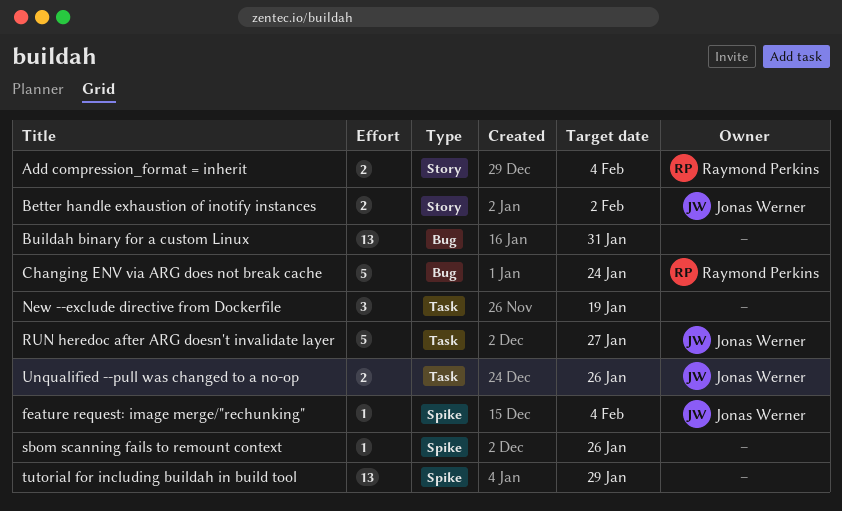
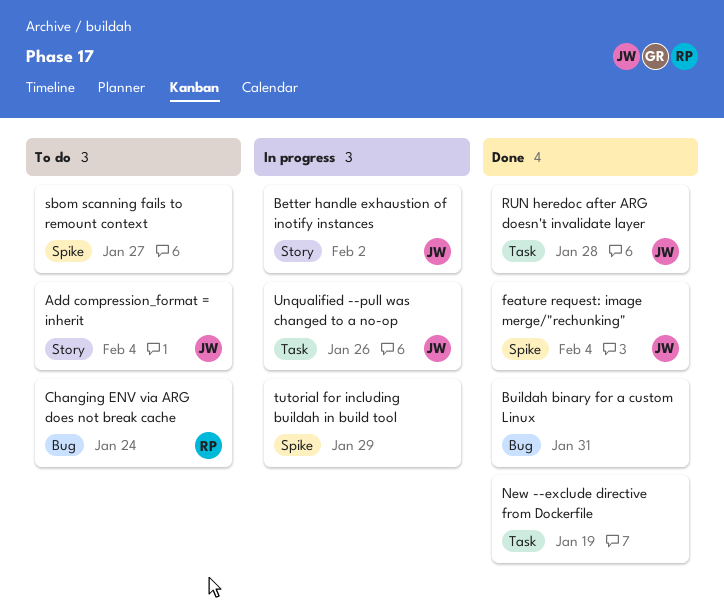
Add compression_format = inherit, owner: Raymond Perkins -> Jonas Werner
RUN heredoc after ARG doesn't invalidate layer, due: Jan 27 -> Jan 28
sbom scanning fails to remount context, due: Jan 26 -> Jan 27

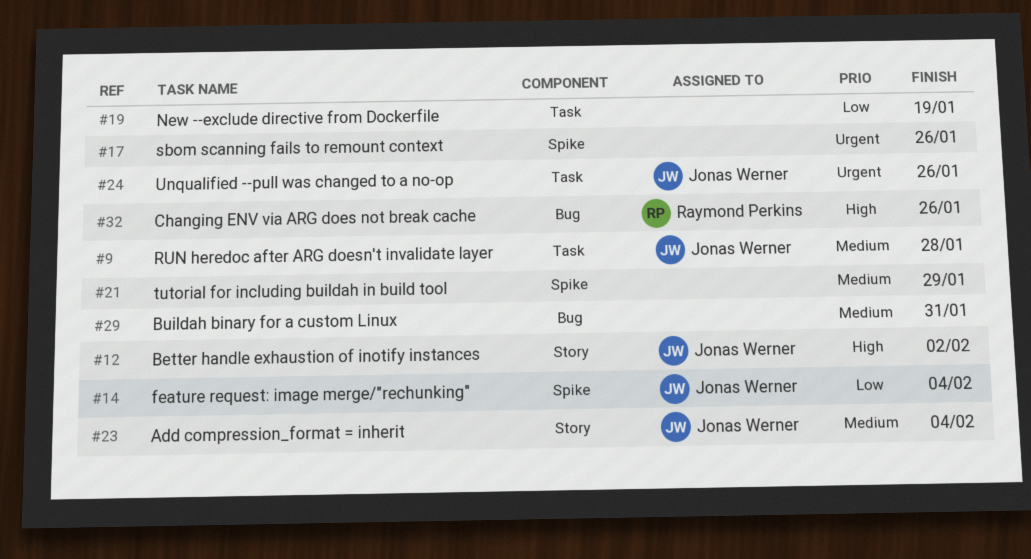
Changing ENV via ARG does not break cache, due: Jan 24 -> Jan 26
sbom scanning fails to remount context, due: Jan 27 -> Jan 26

